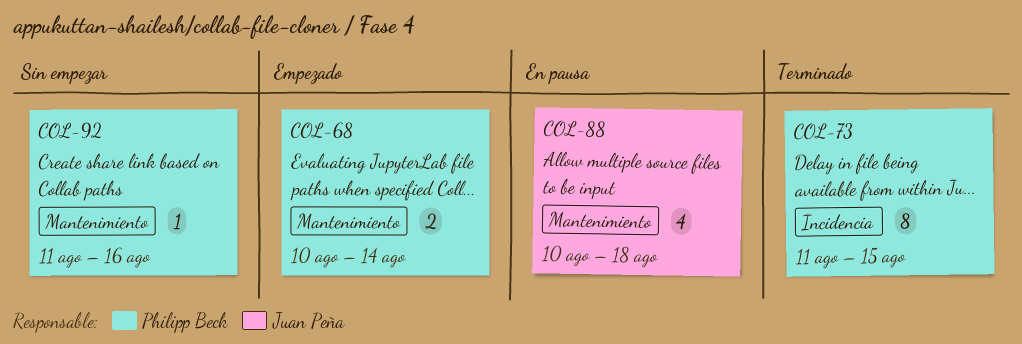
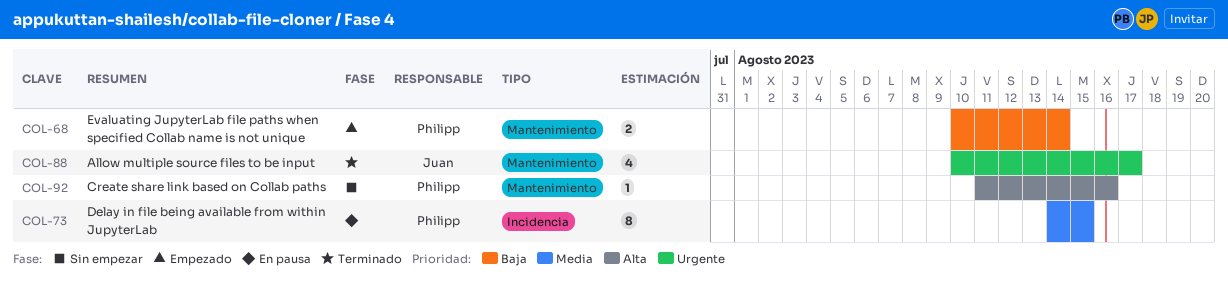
COL-73, status: Terminado -> En pausa
COL-73, start: Aug 11 -> Aug 14
COL-88, status: En pausa -> Terminado
COL-88, due: Aug 18 -> Aug 17

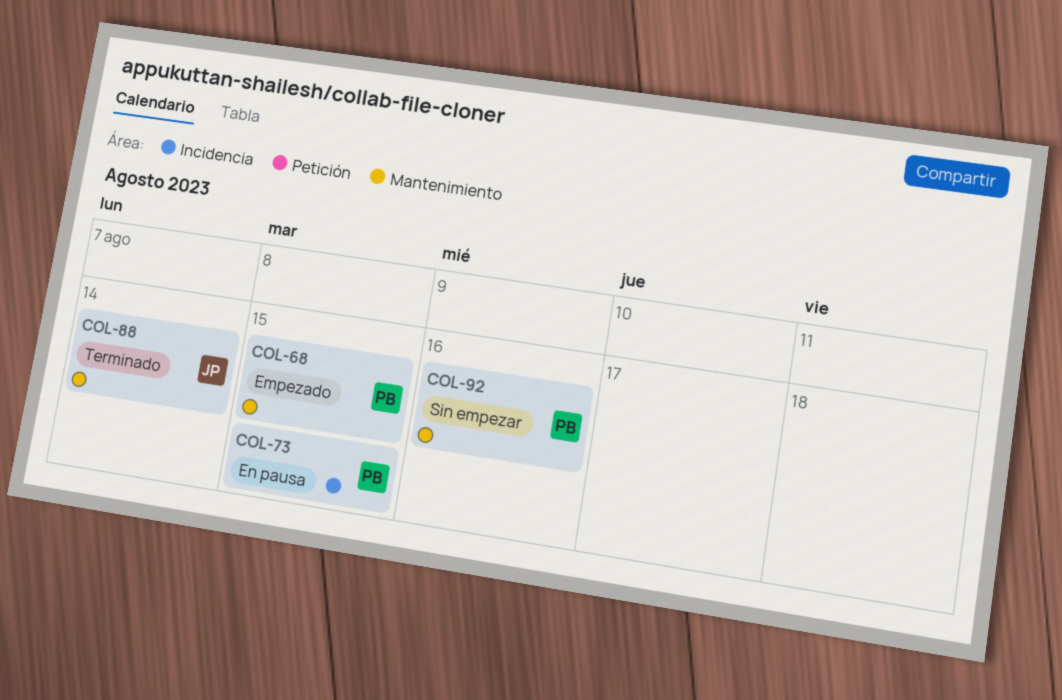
COL-68, due: Aug 14 -> Aug 15
COL-88, due: Aug 17 -> Aug 14

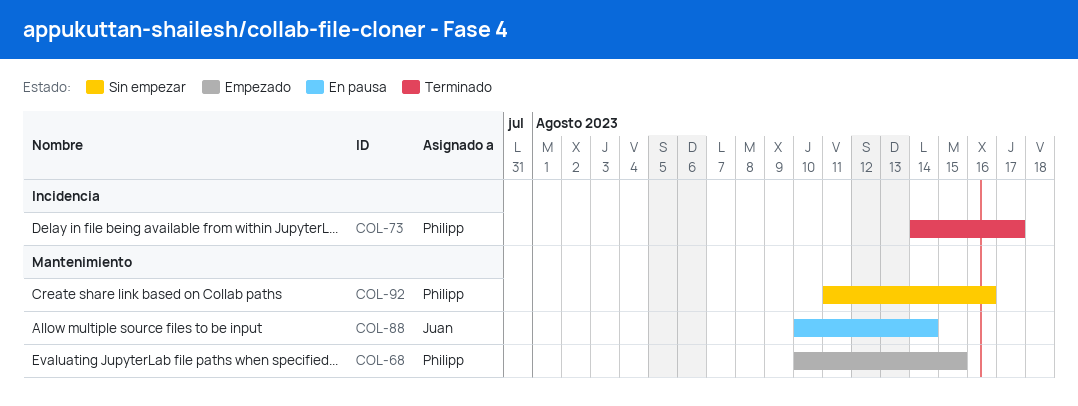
COL-73, status: En pausa -> Terminado
COL-73, due: Aug 15 -> Aug 17
COL-88, status: Terminado -> En pausa

